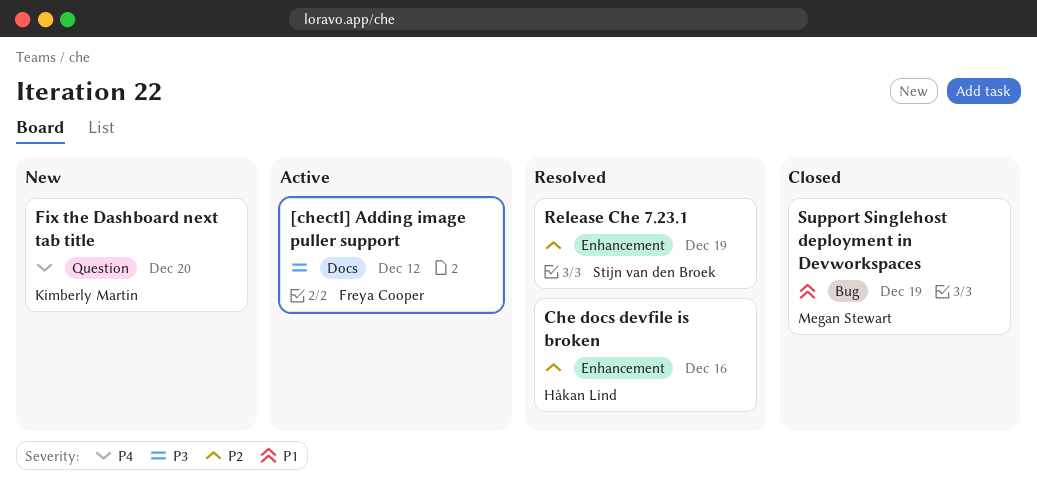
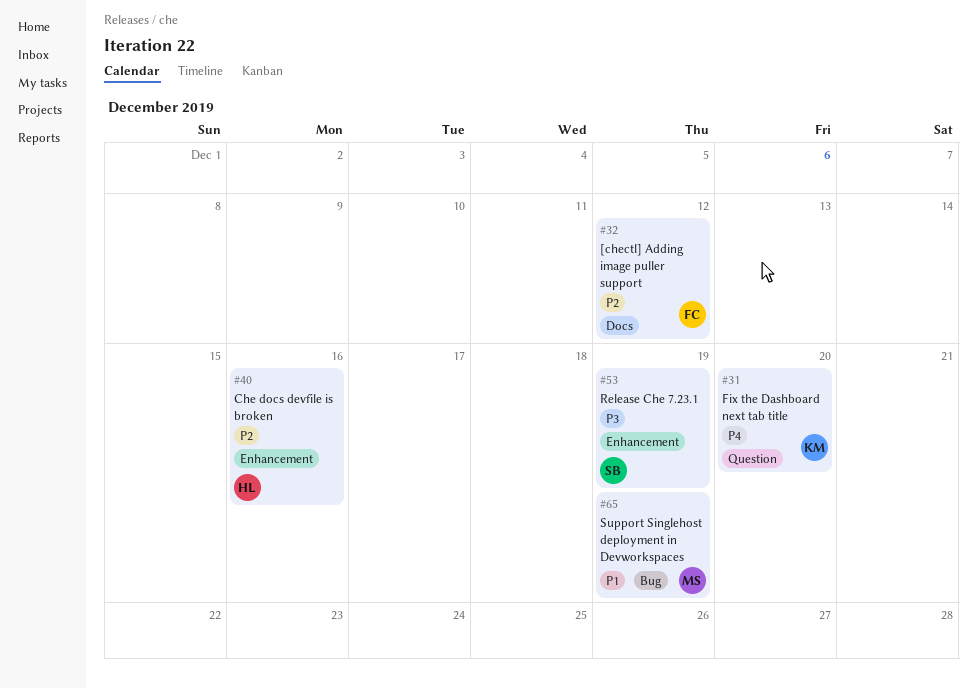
[chectl] Adding image puller support, priority: P3 -> P2
Release Che 7.23.1, priority: P2 -> P3

